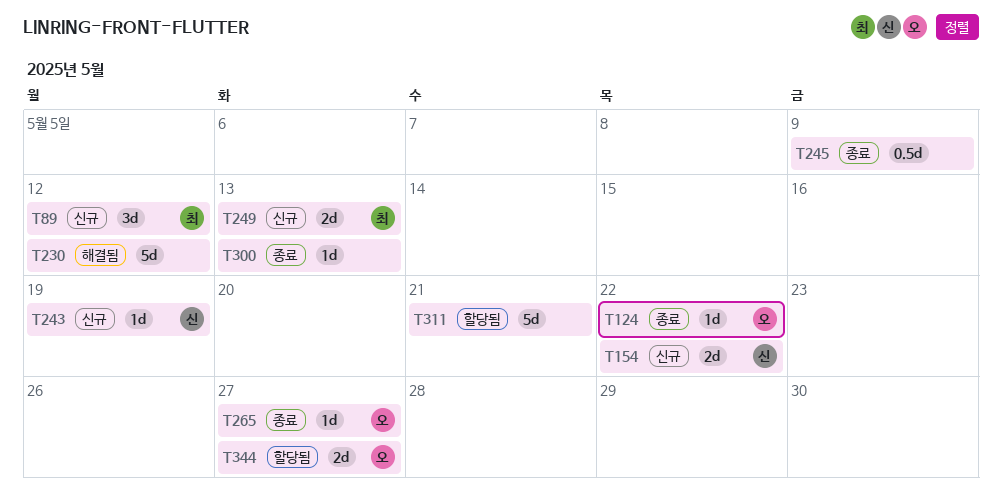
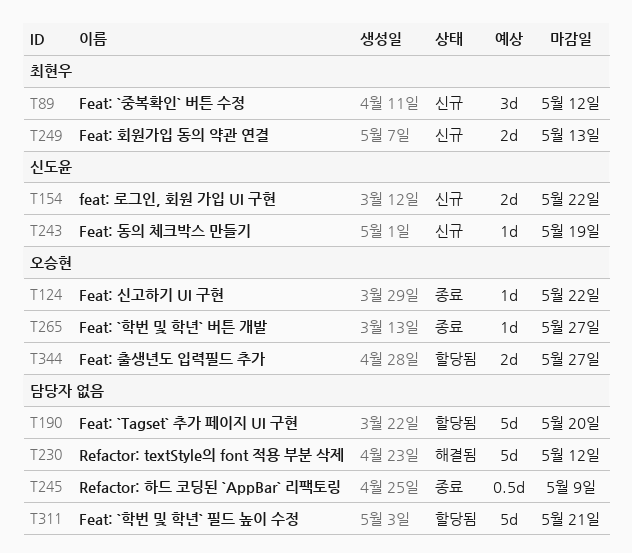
T190: none -> present
T300: present -> none

